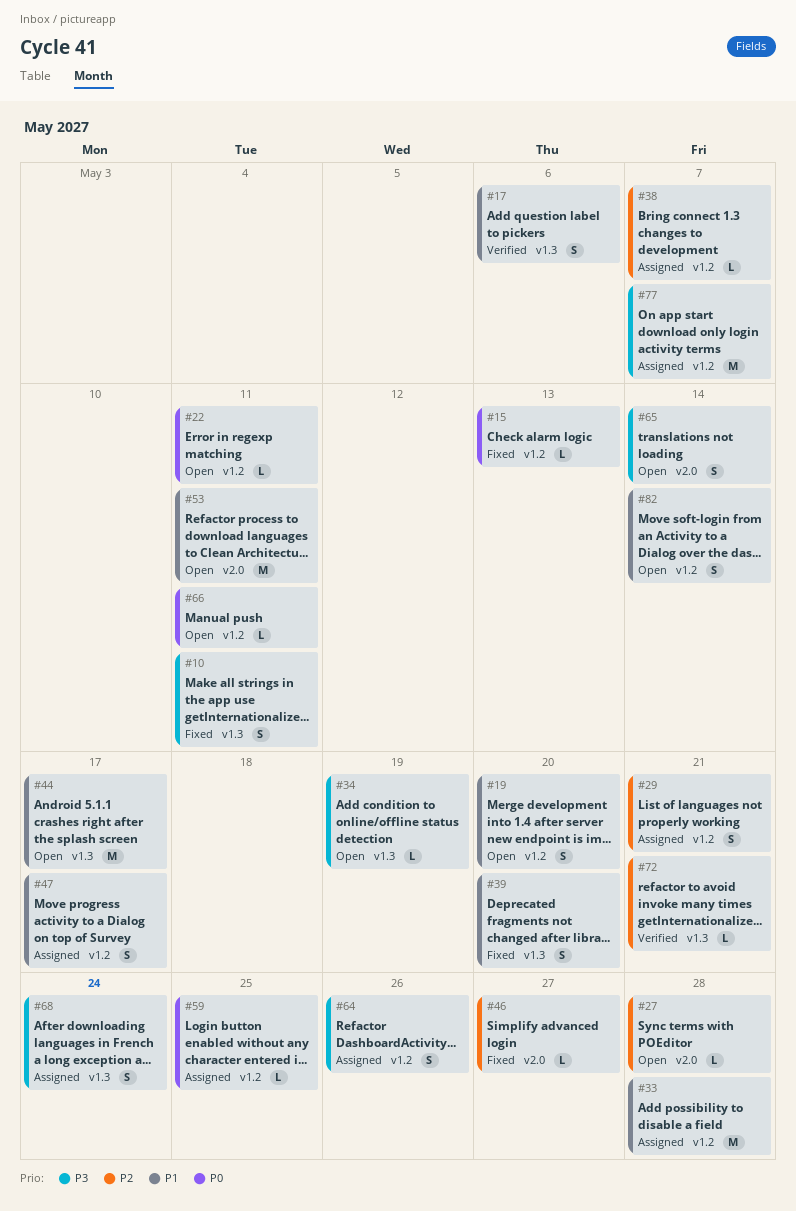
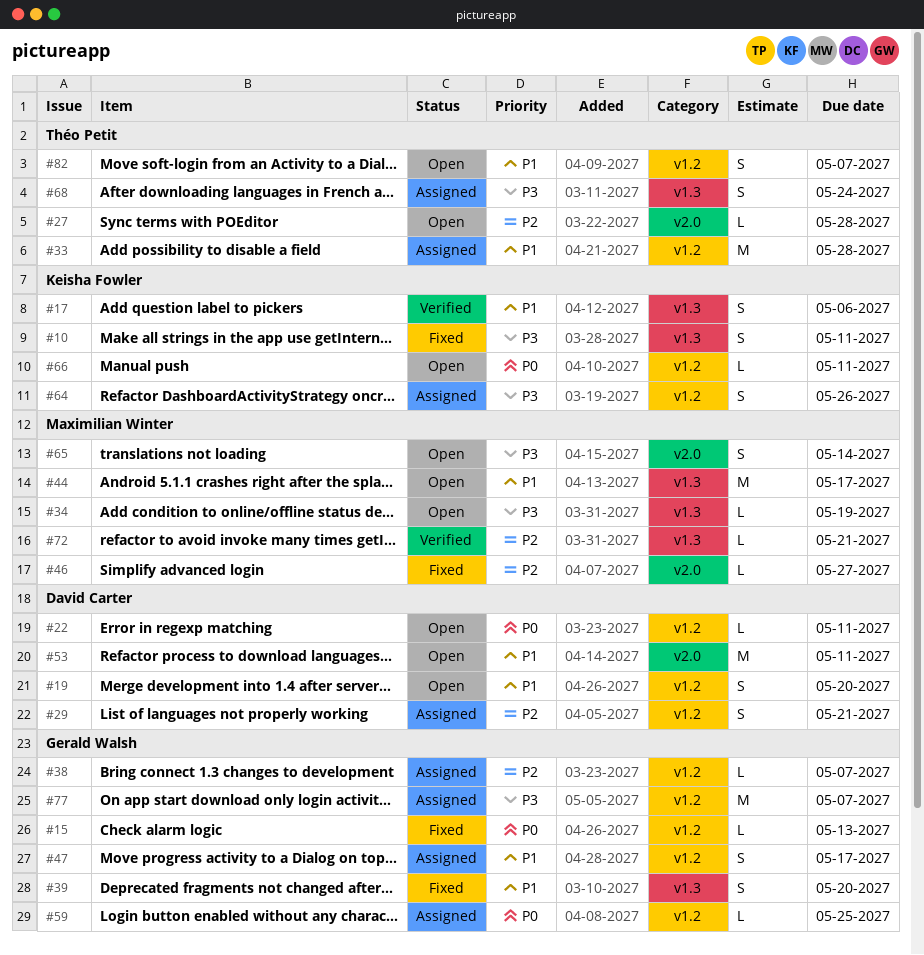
#82, due: May 14 -> May 7

